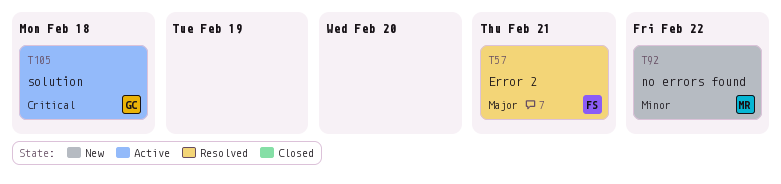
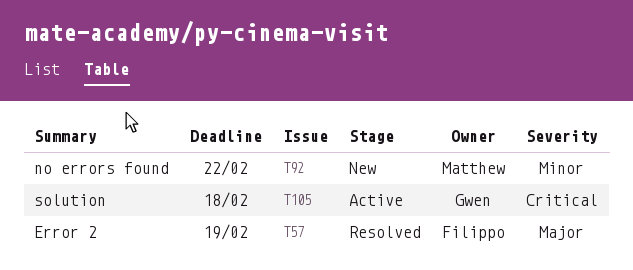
T57, due: Feb 21 -> Feb 19

